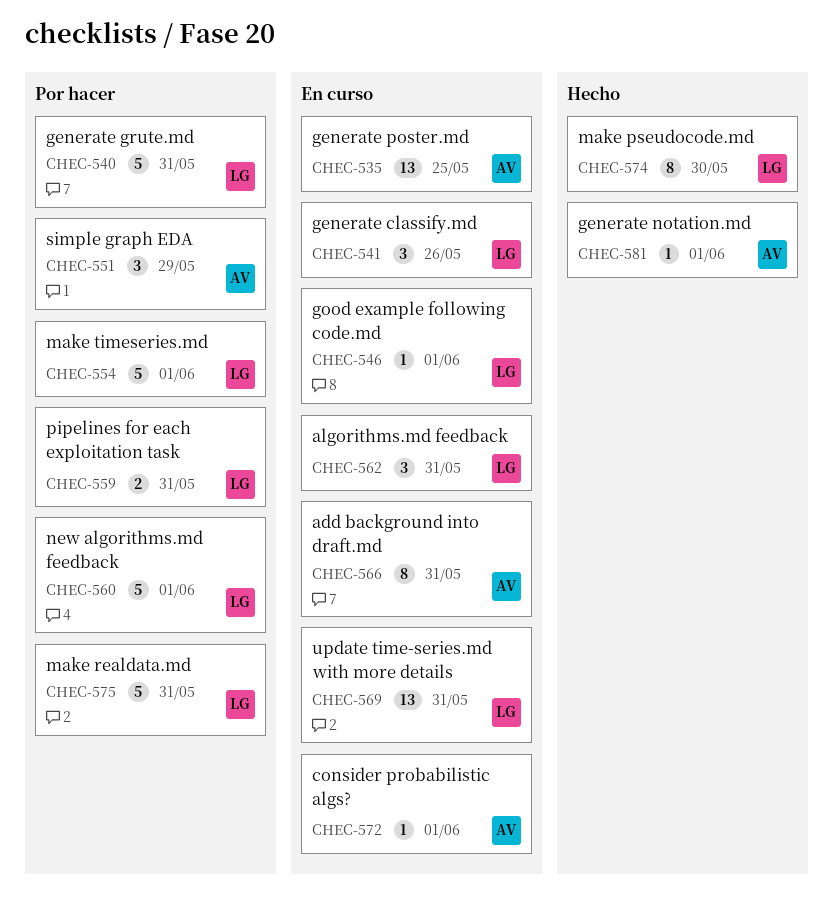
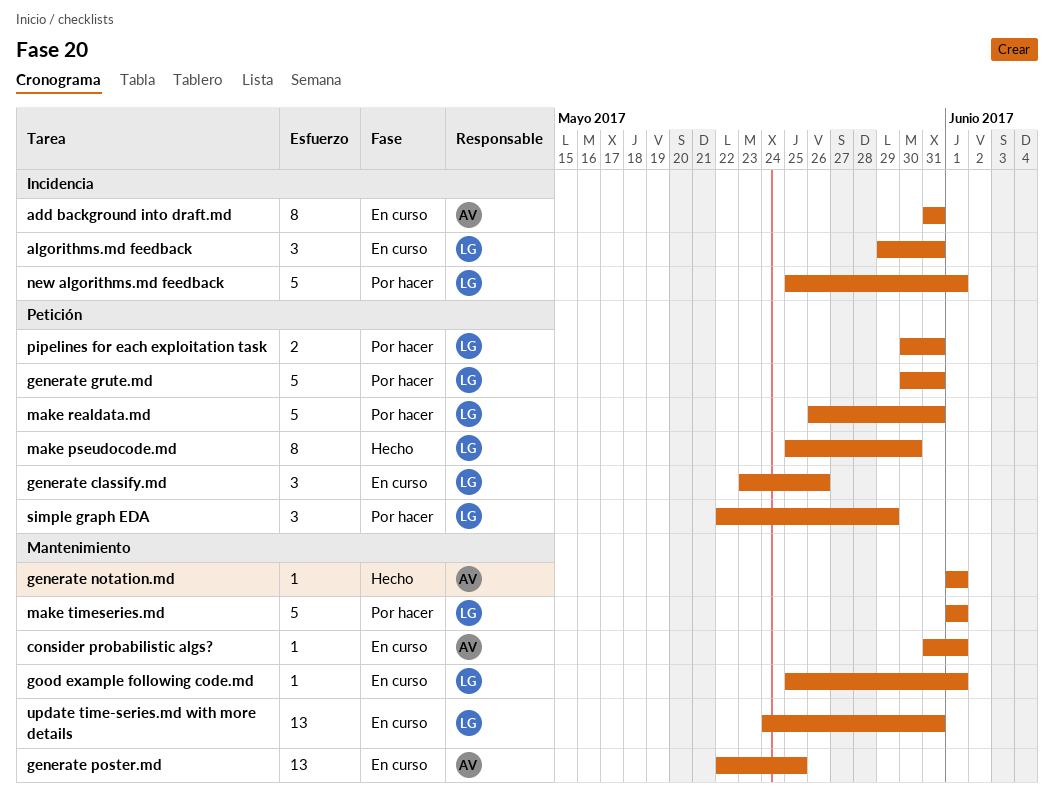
simple graph EDA, owner: AV -> LG

